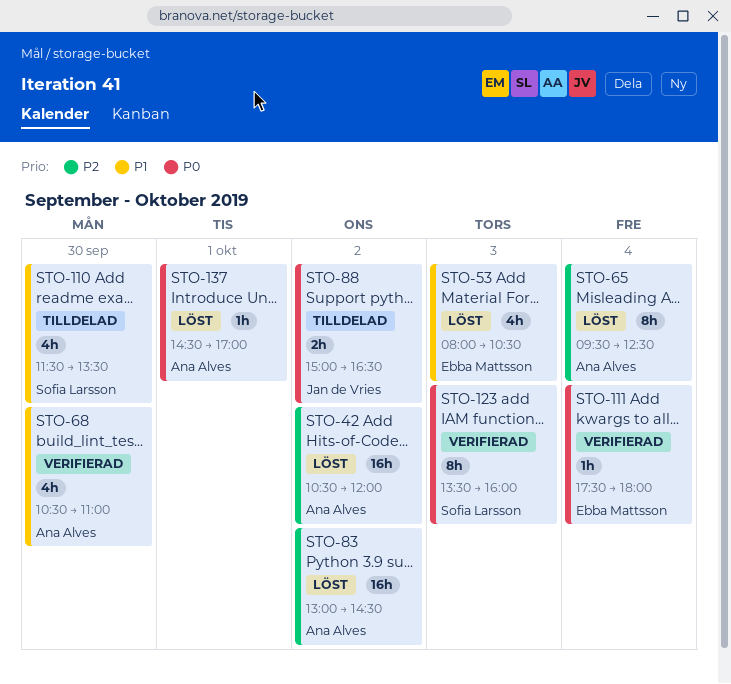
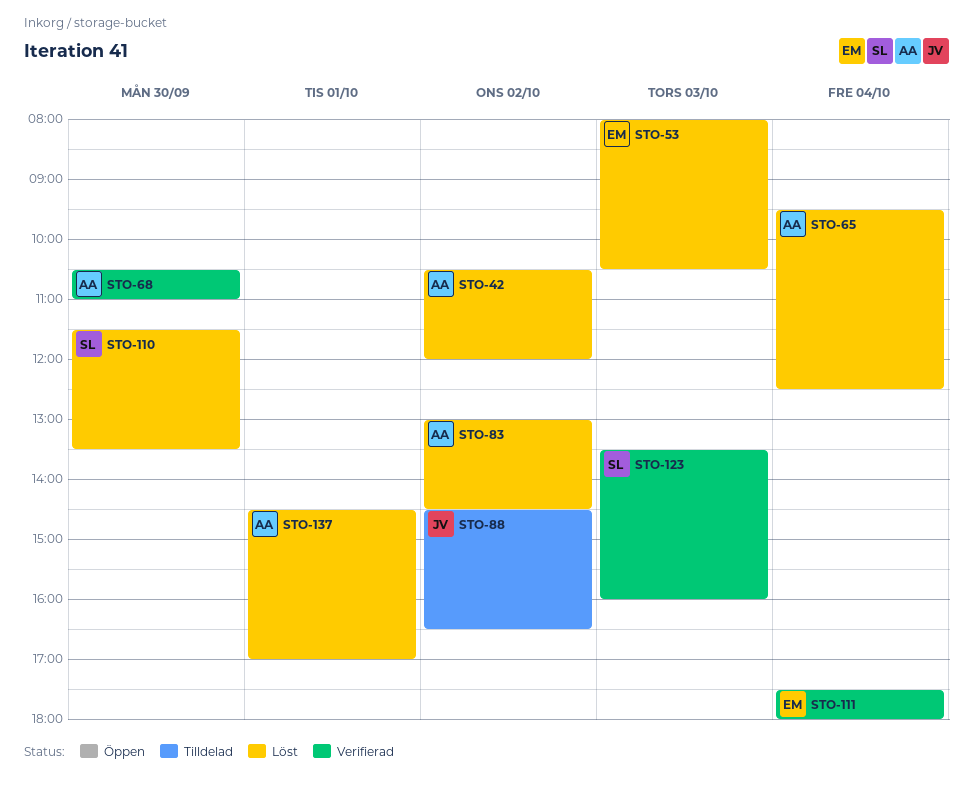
STO-88, begins: 15:00 -> 14:30
STO-110, status: Tilldelad -> Löst

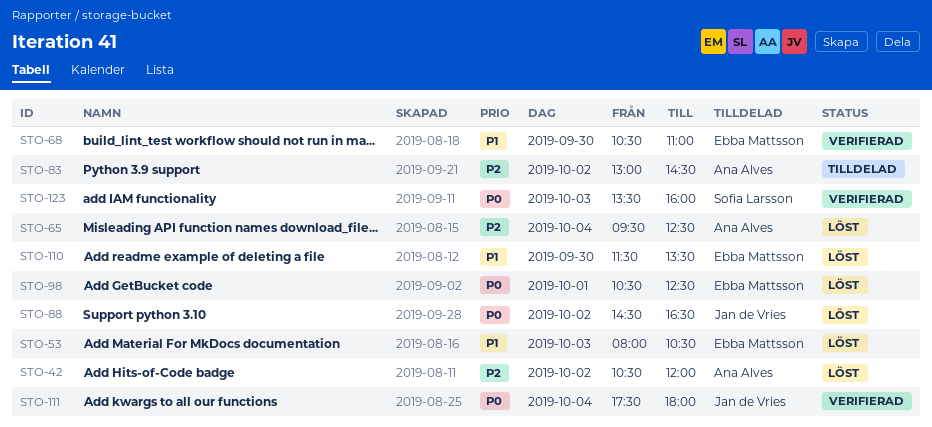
STO-68, owner: Ana Alves -> Ebba Mattsson
STO-83, status: Löst -> Tilldelad
STO-88, status: Tilldelad -> Löst
STO-98: none -> present
STO-110, owner: Sofia Larsson -> Ebba Mattsson
STO-111, owner: Ebba Mattsson -> Jan de Vries
STO-137: present -> none

